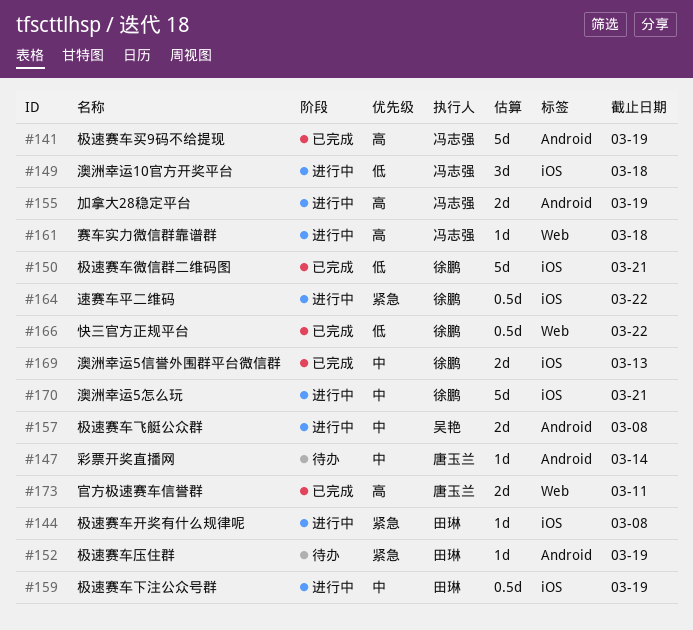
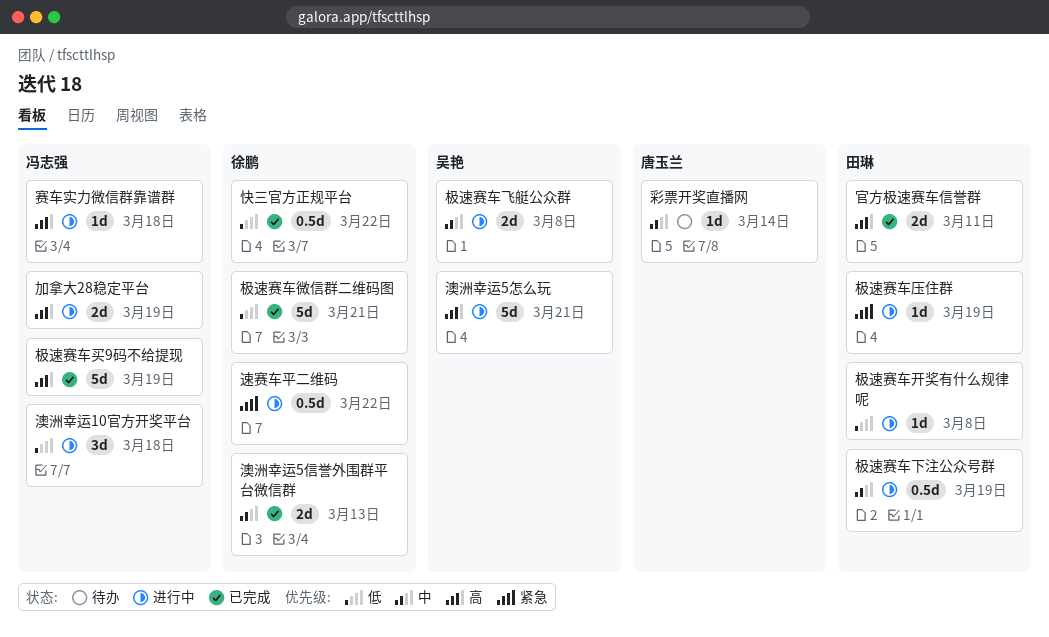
官方极速赛车信誉群, owner: 唐玉兰 -> 田琳
极速赛车压住群, status: 待办 -> 进行中
极速赛车开奖有什么规律呢, priority: 紧急 -> 低
澳洲幸运5怎么玩, owner: 徐鹏 -> 吴艳
澳洲幸运5怎么玩, priority: 中 -> 高

